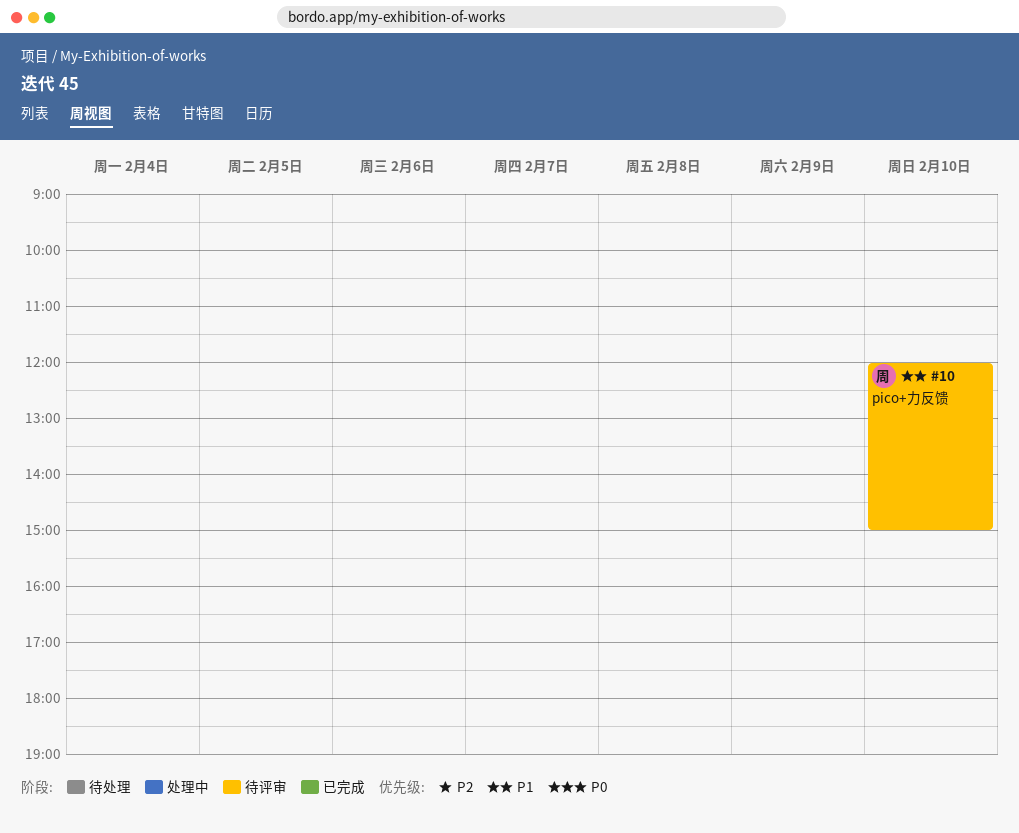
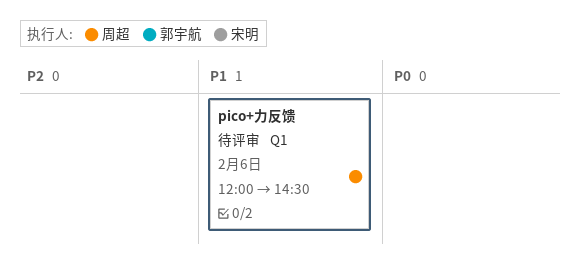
pico+力反馈, day: Feb 10 -> Feb 6
pico+力反馈, ends: 15:00 -> 14:30

